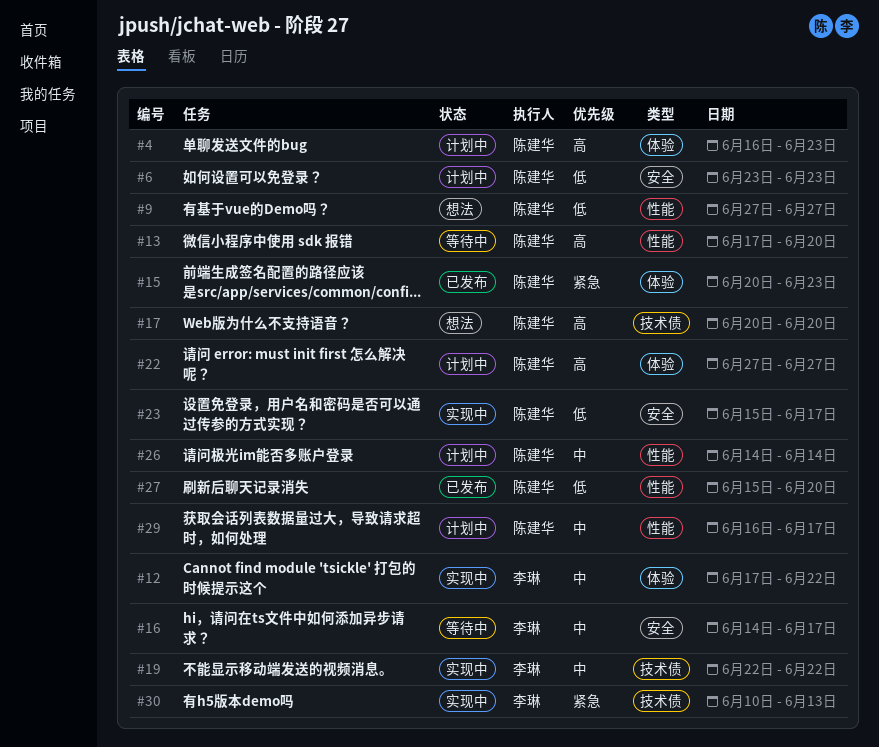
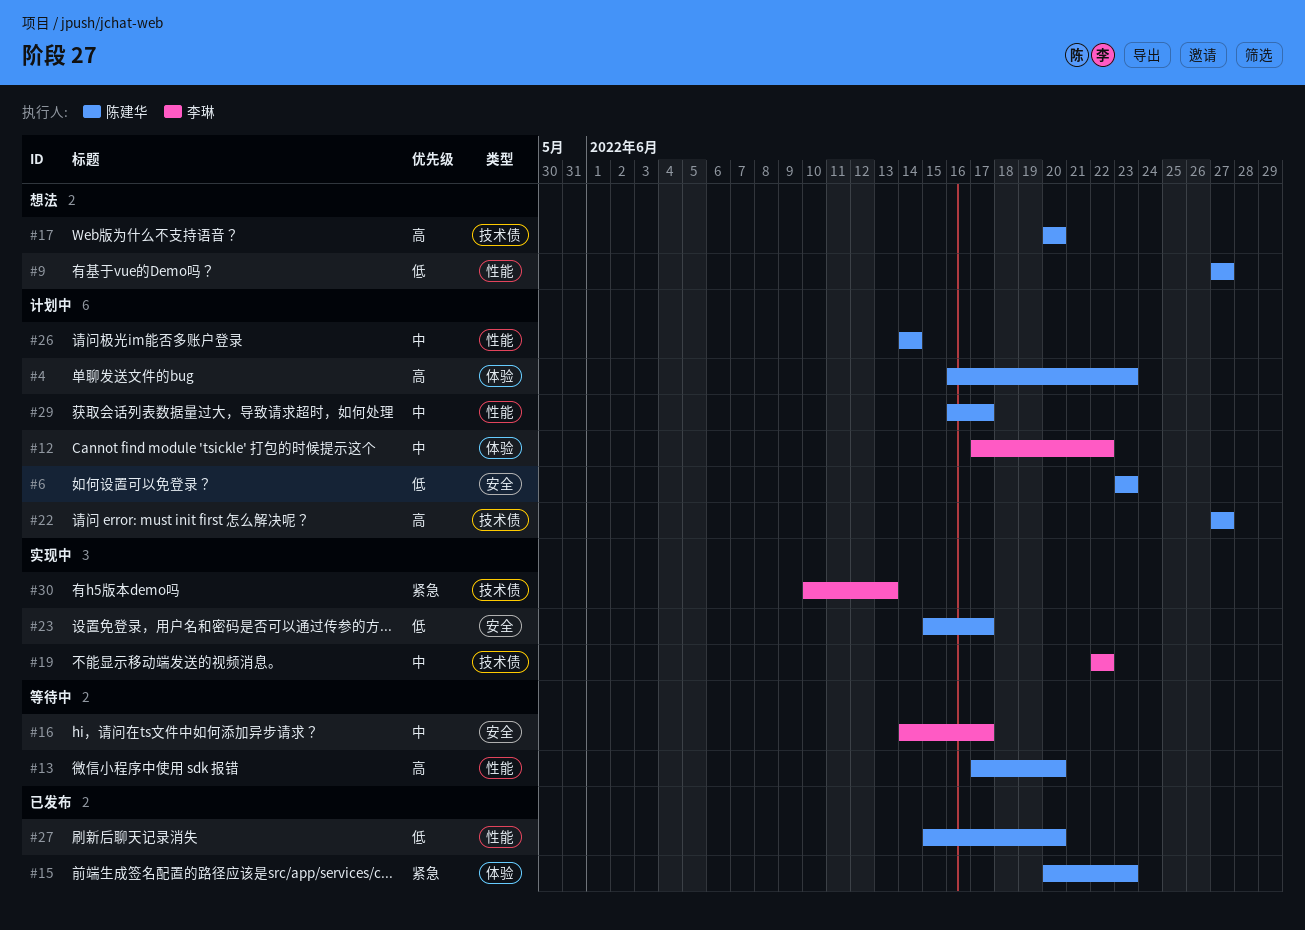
#12, status: 实现中 -> 计划中
#22, label: 体验 -> 技术债

